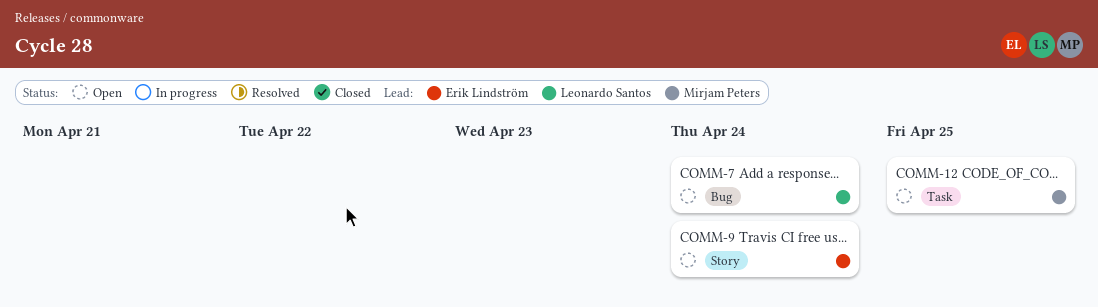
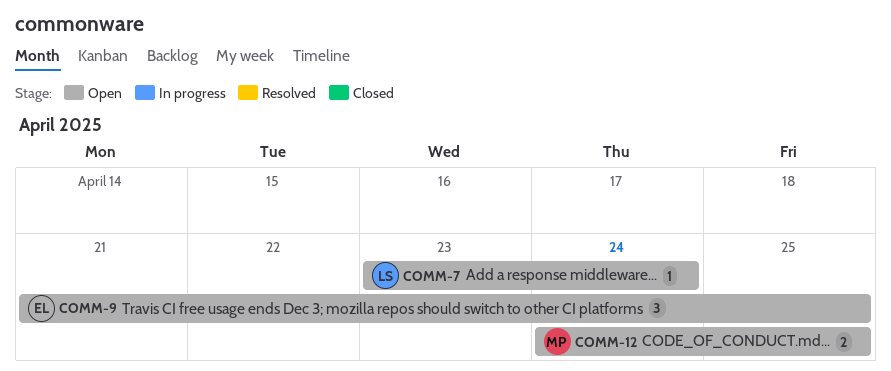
COMM-9, due: Apr 24 -> Apr 25

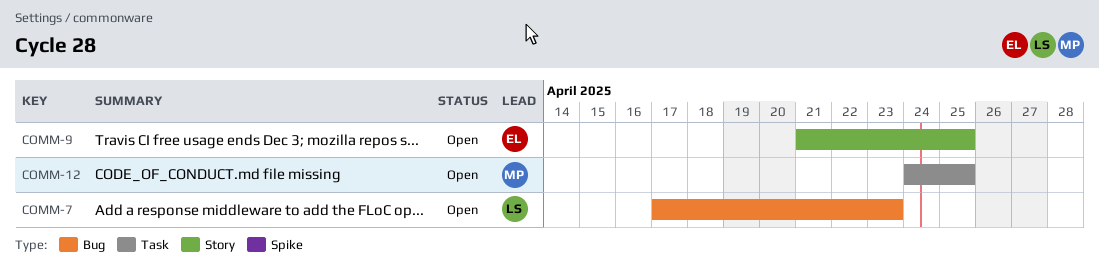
COMM-7, start: Apr 23 -> Apr 17
COMM-7, due: Apr 24 -> Apr 23

